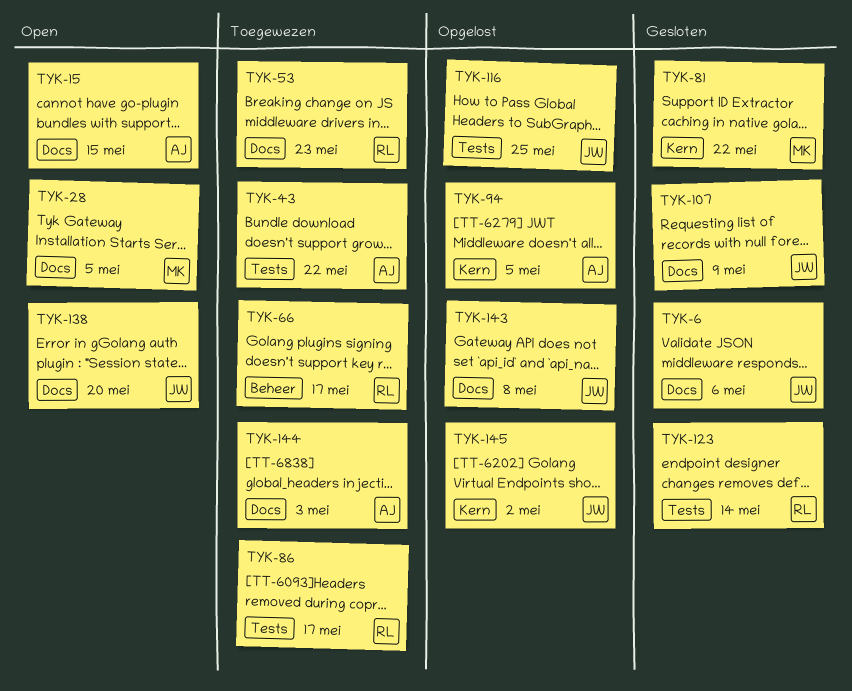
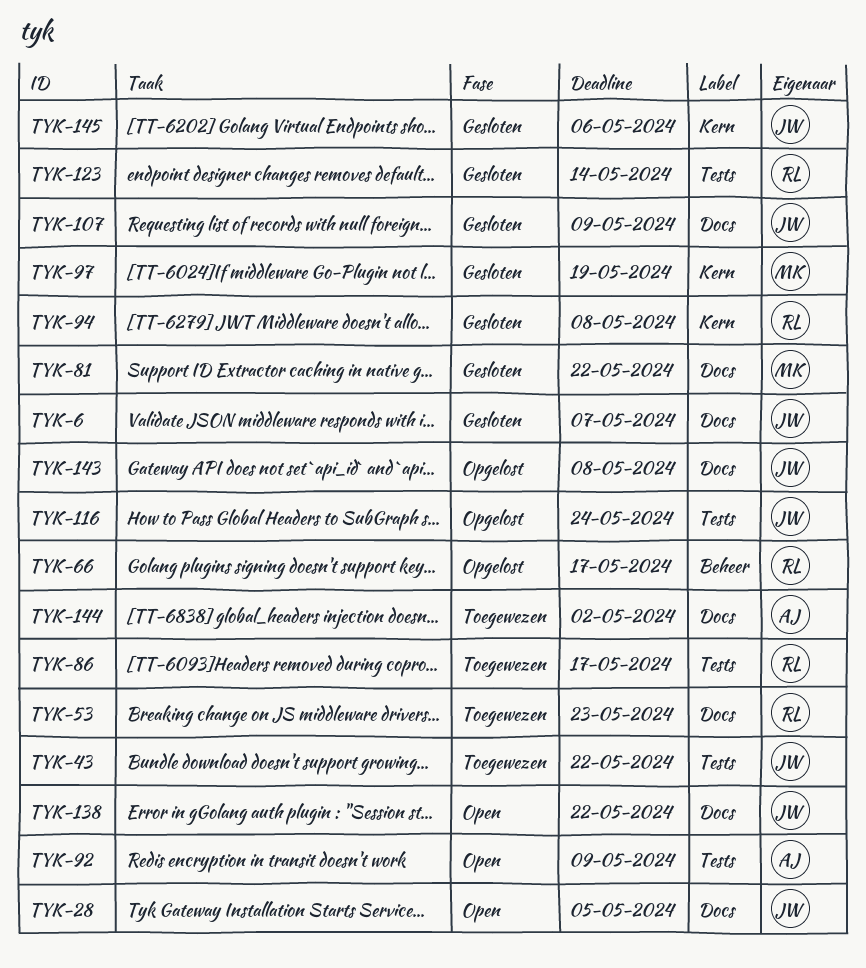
TYK-6, due: May 6 -> May 7
TYK-15: present -> none
TYK-28, owner: MK -> JW
TYK-43, owner: AJ -> JW
TYK-66, status: Toegewezen -> Opgelost
TYK-81, label: Kern -> Docs
TYK-92: none -> present
TYK-94, status: Opgelost -> Gesloten
TYK-94, owner: AJ -> RL
TYK-94, due: May 5 -> May 8
TYK-97: none -> present
TYK-116, due: May 25 -> May 24
TYK-138, due: May 20 -> May 22
TYK-144, due: May 3 -> May 2
TYK-145, status: Opgelost -> Gesloten
TYK-145, due: May 2 -> May 6

